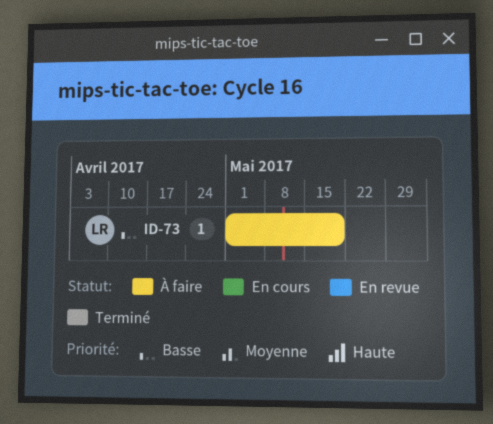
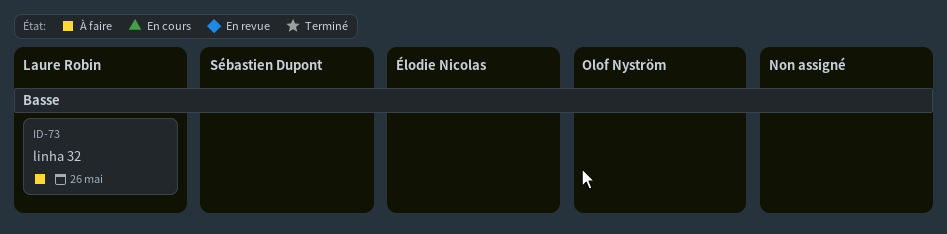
ID-73, due: May 19 -> May 26

